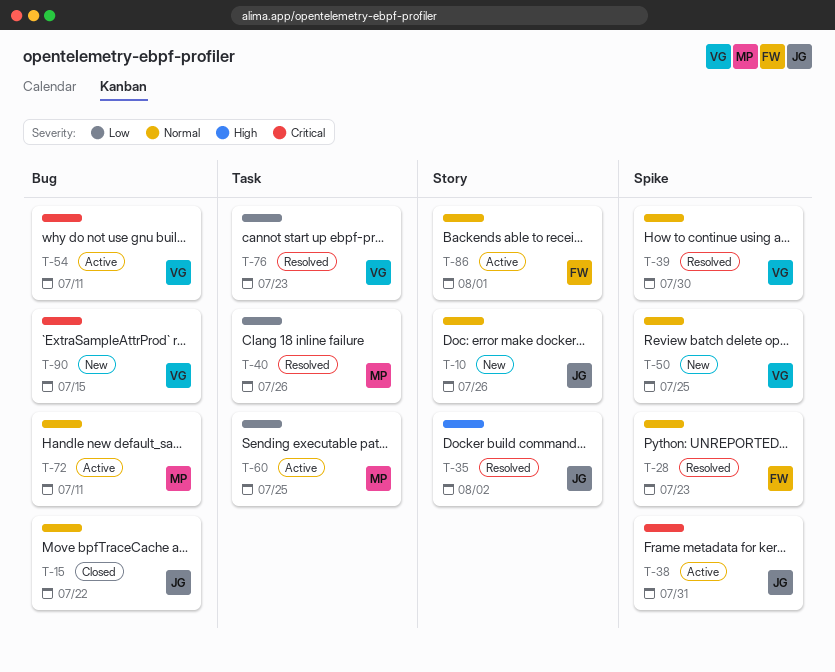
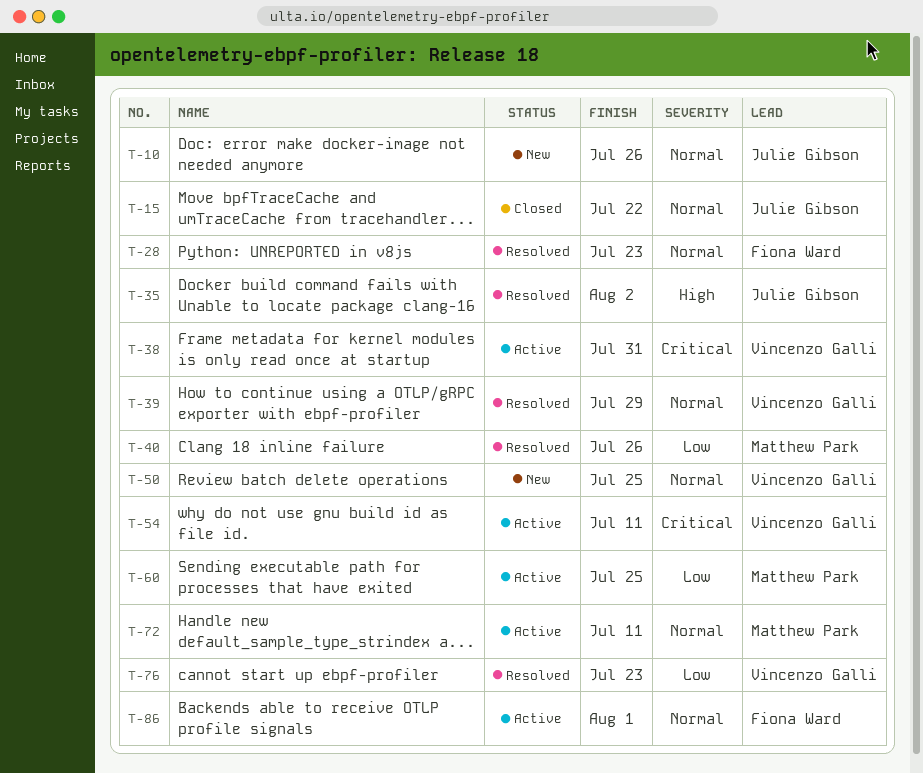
T-38, owner: Julie Gibson -> Vincenzo Galli
T-39, due: Jul 30 -> Jul 29
T-90: present -> none

